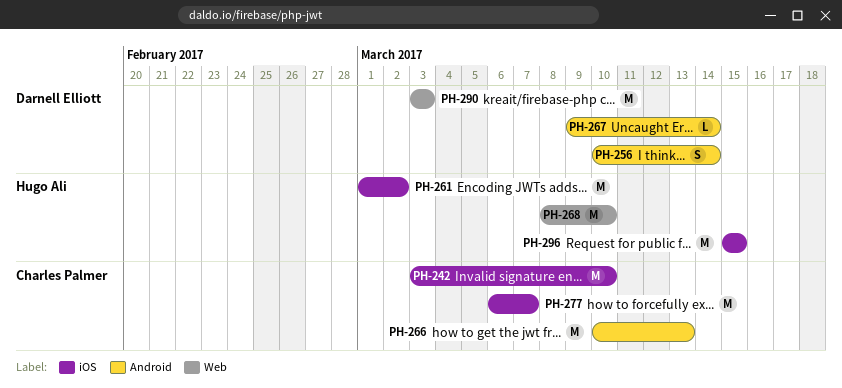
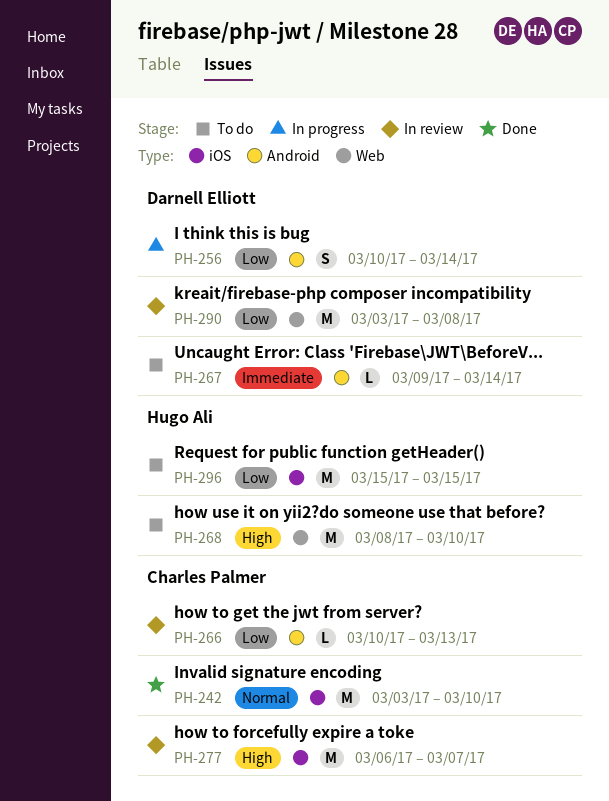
PH-261: present -> none
PH-266, estimate: M -> L
PH-290, due: Mar 3 -> Mar 8

